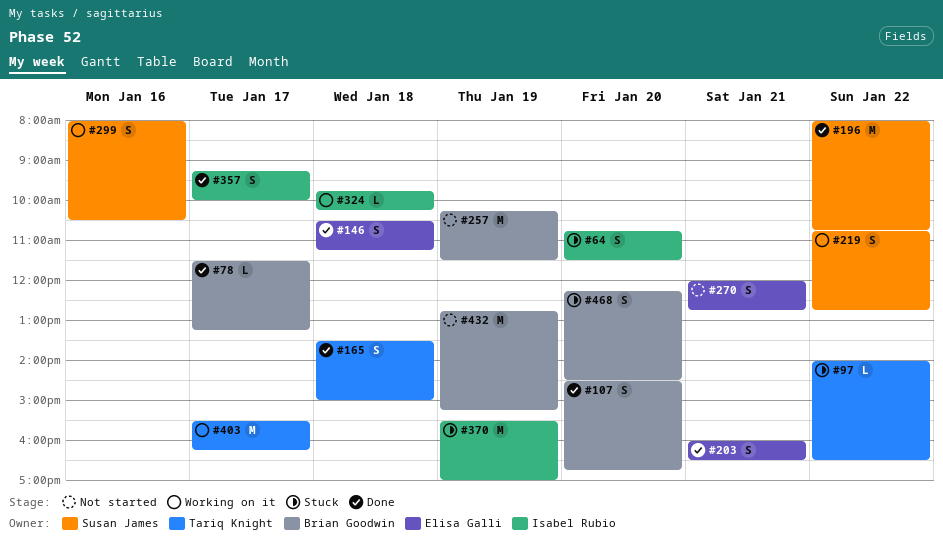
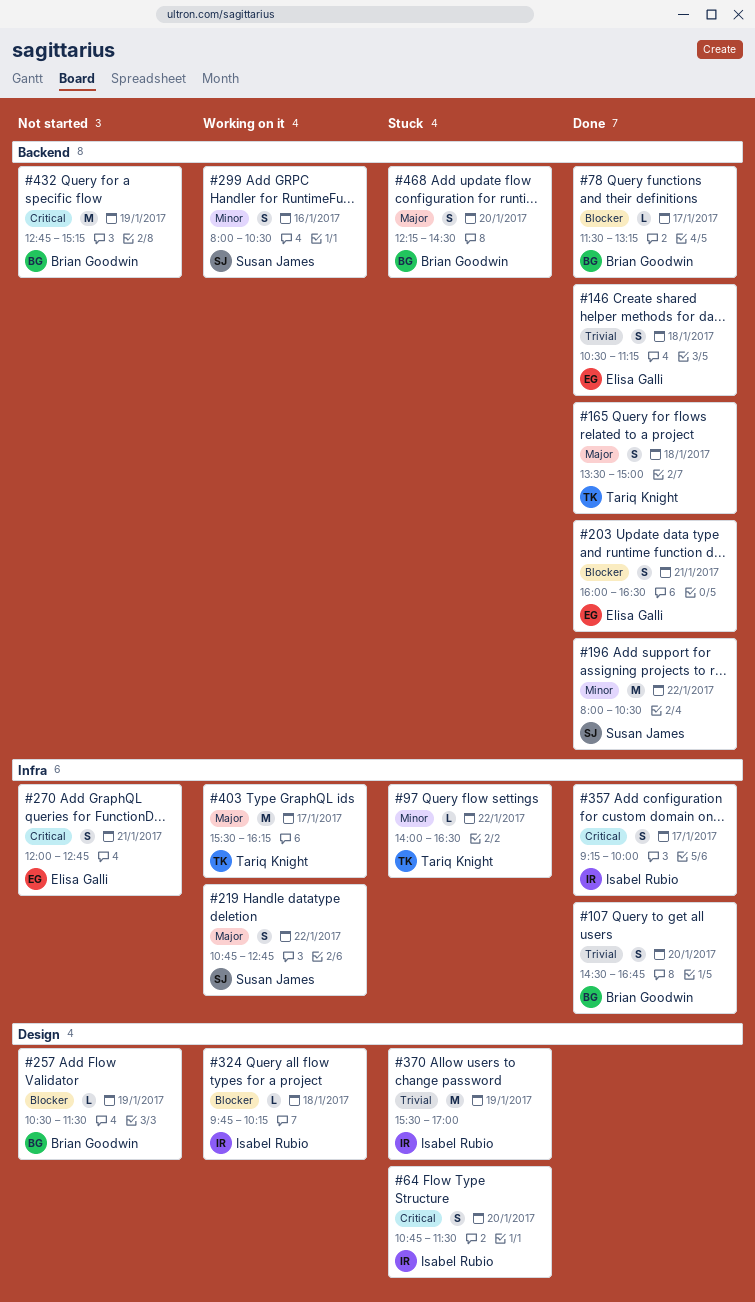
#196, ends: 10:45 -> 10:30
#257, estimate: M -> L
#257, begins: 10:15 -> 10:30

